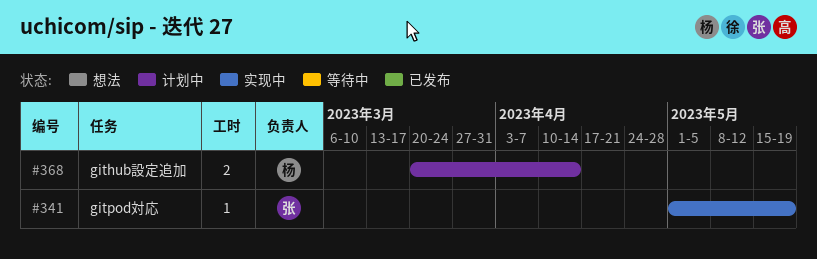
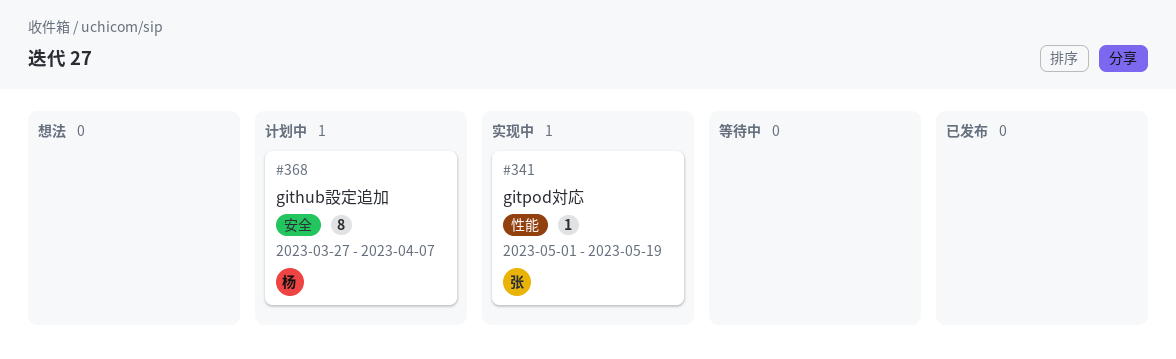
#368, estimate: 2 -> 8
#368, start: Mar 20 -> Mar 27
#368, due: Apr 14 -> Apr 7

